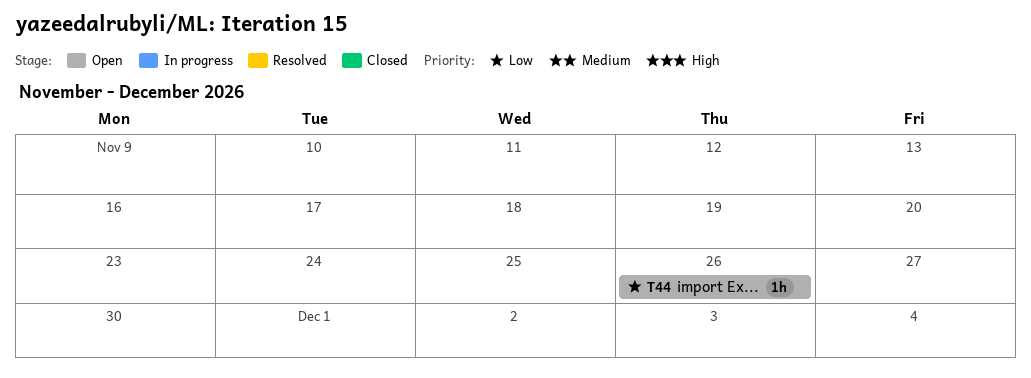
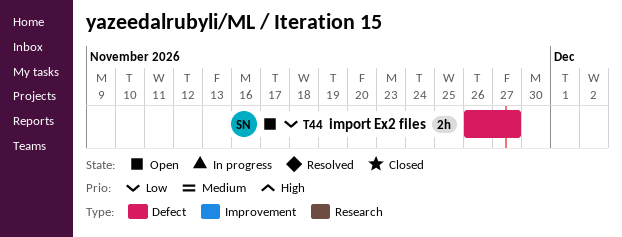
T44, estimate: 1h -> 2h
T44, due: Nov 26 -> Nov 27

